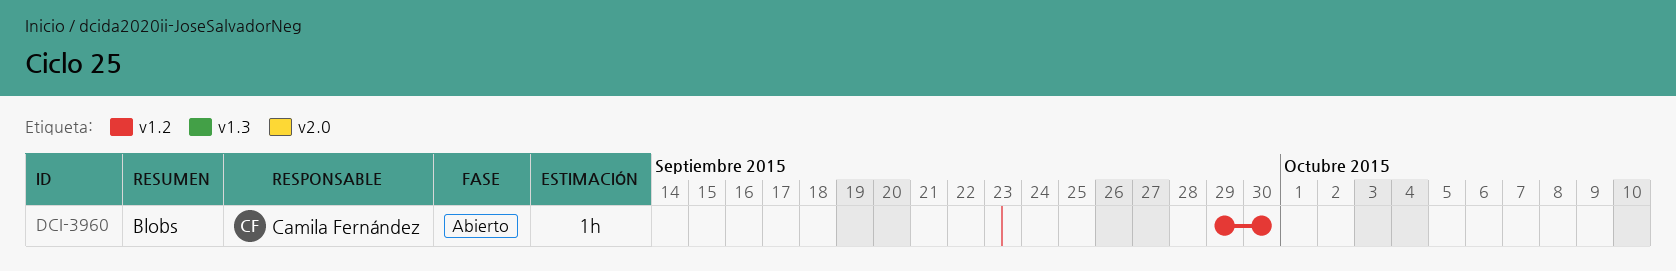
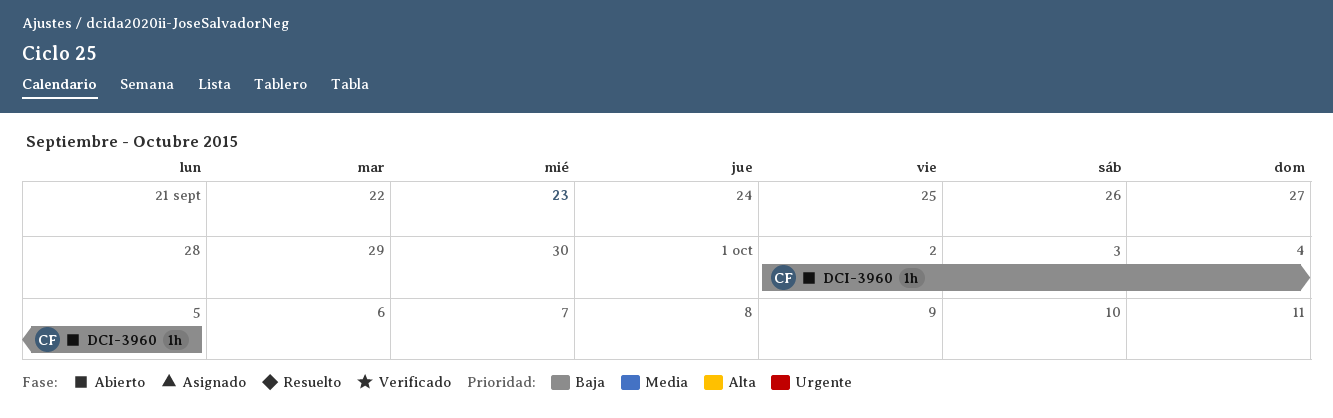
DCI-3960, start: Sep 29 -> Oct 2
DCI-3960, due: Sep 30 -> Oct 5

